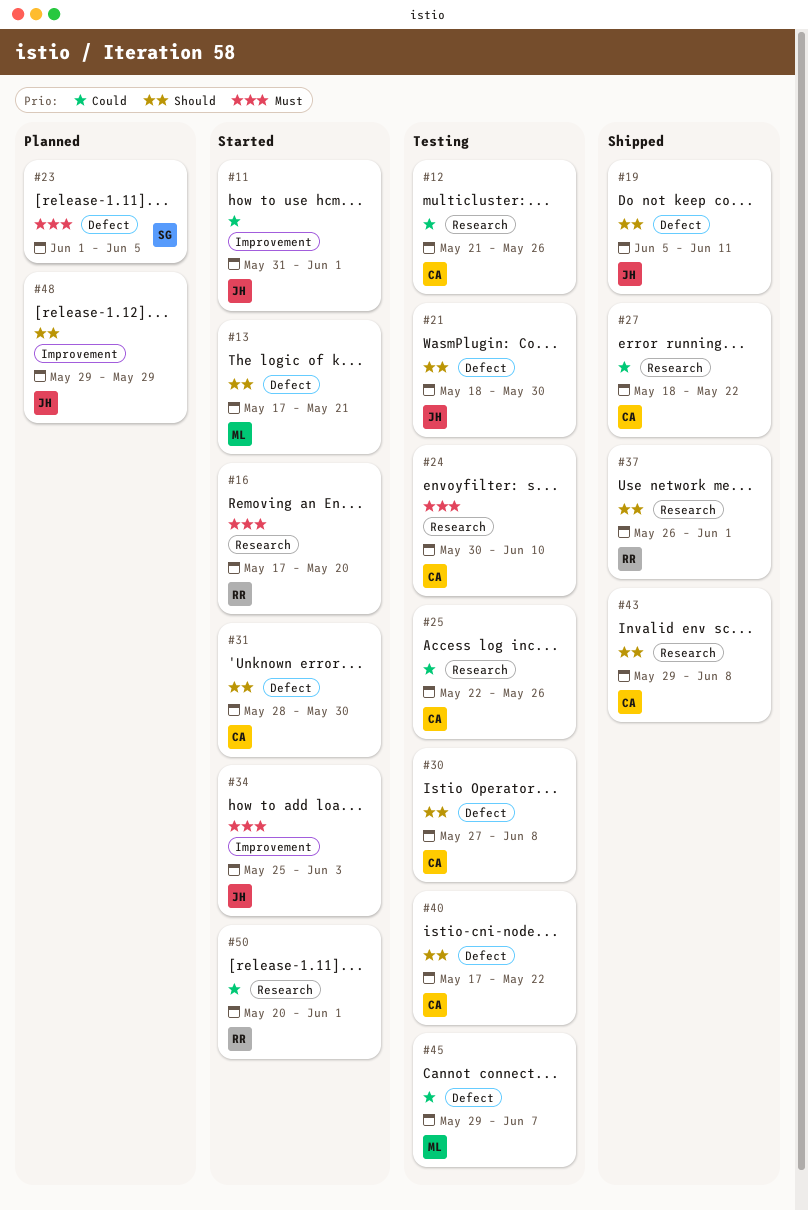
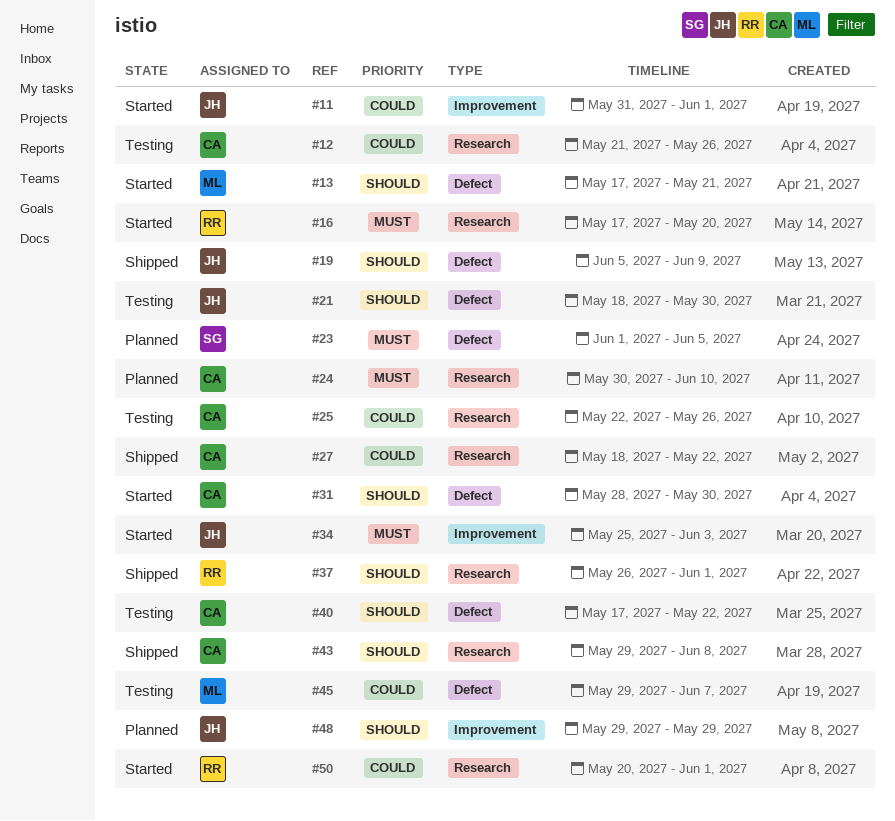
#19, due: Jun 11 -> Jun 9
#24, status: Testing -> Planned
#30: present -> none

